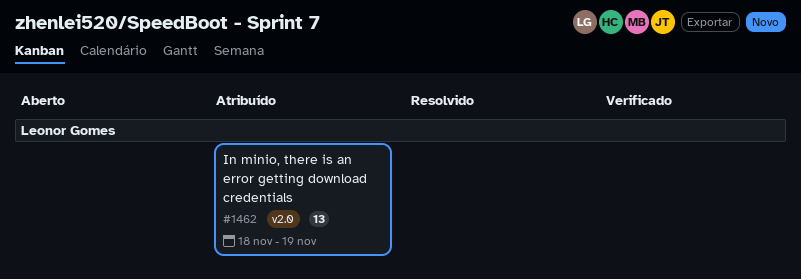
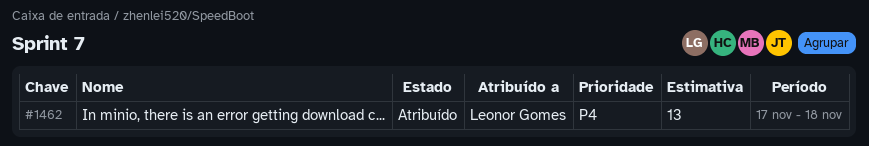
#1462, start: Nov 18 -> Nov 17
#1462, due: Nov 19 -> Nov 18

